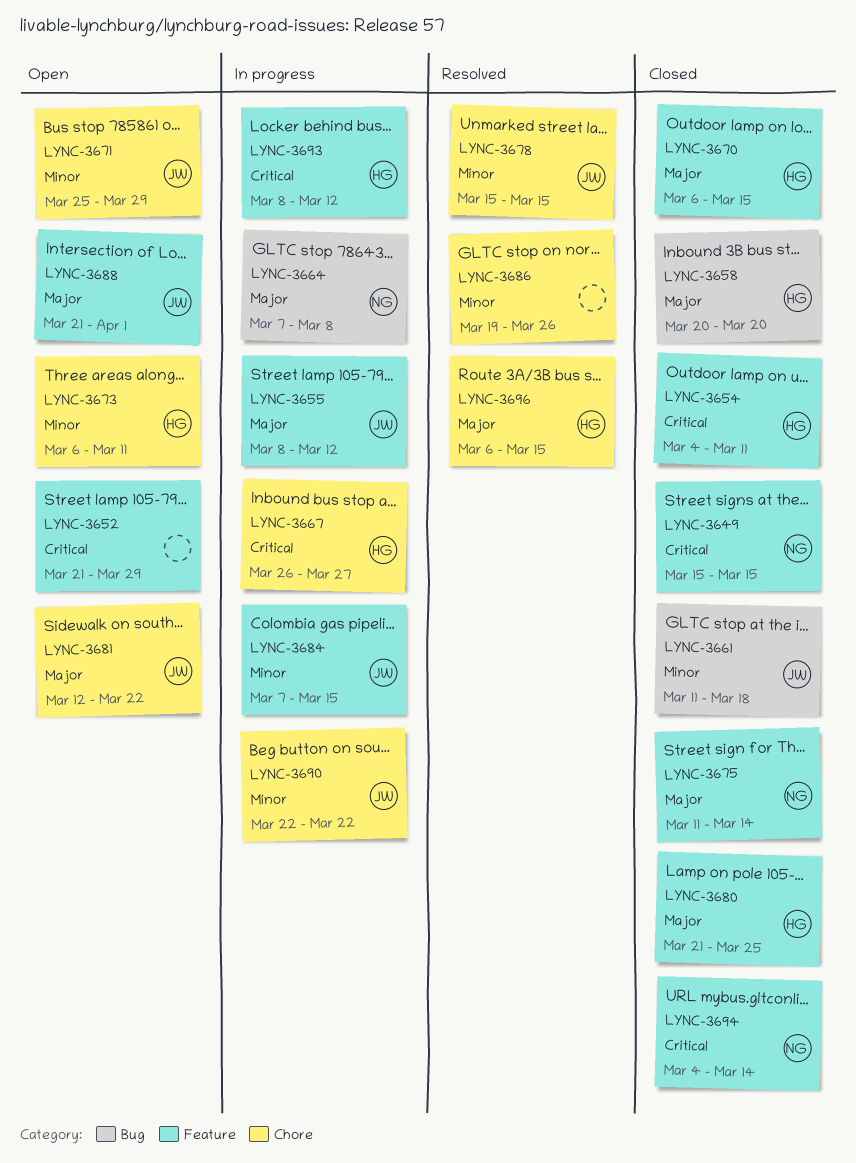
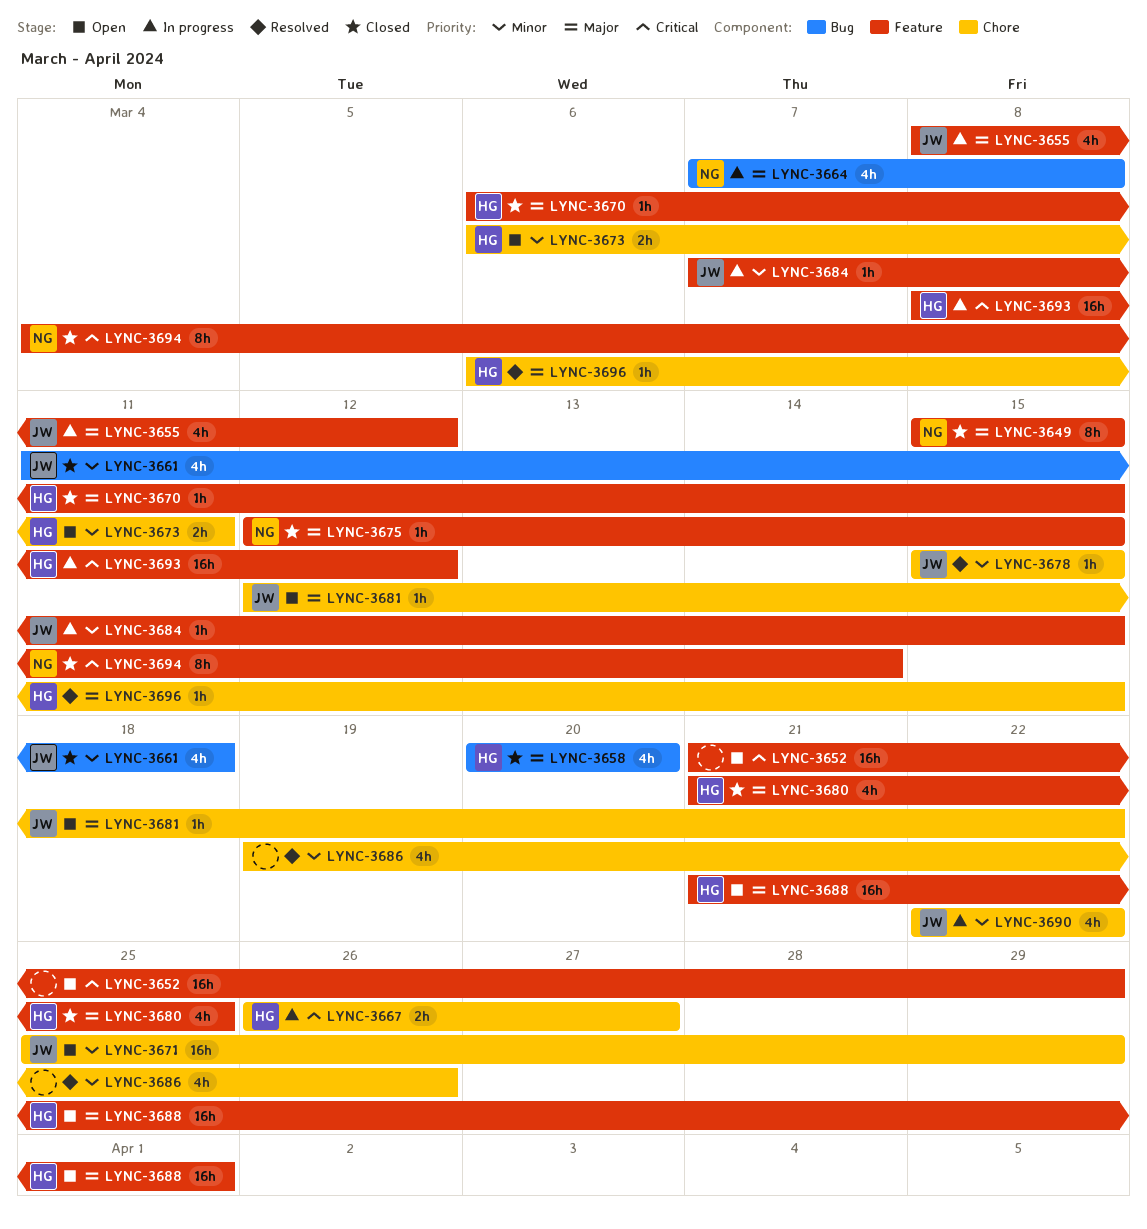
LYNC-3649, priority: Critical -> Major
LYNC-3654: present -> none
LYNC-3675, start: Mar 11 -> Mar 12
LYNC-3675, due: Mar 14 -> Mar 15
LYNC-3688, owner: JW -> HG

